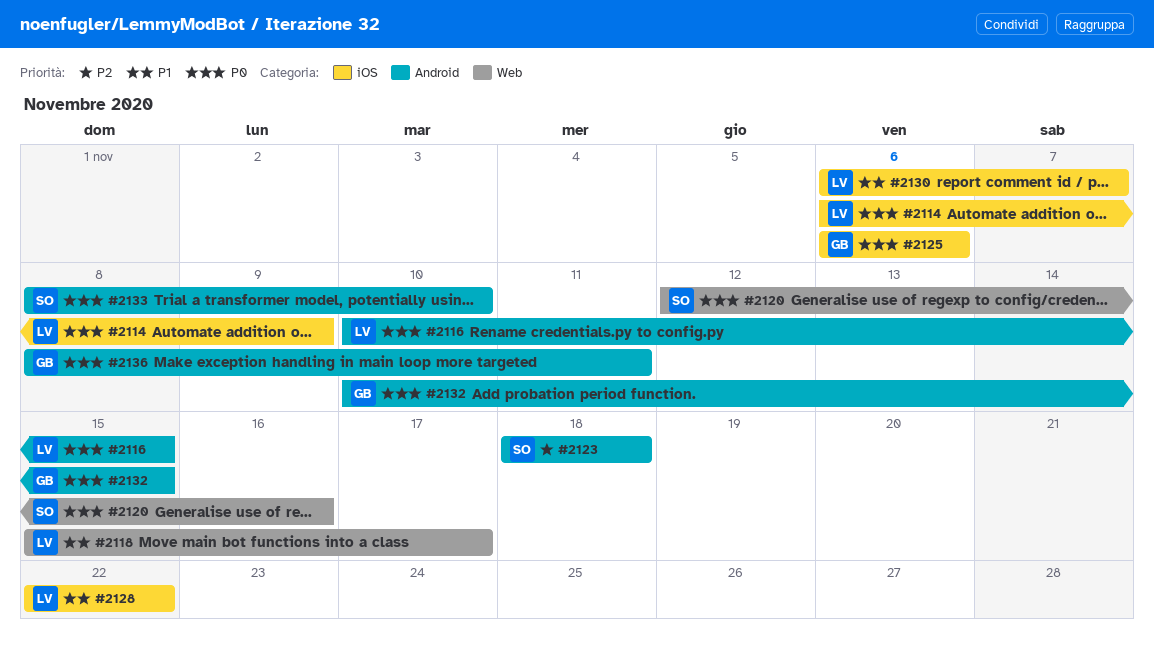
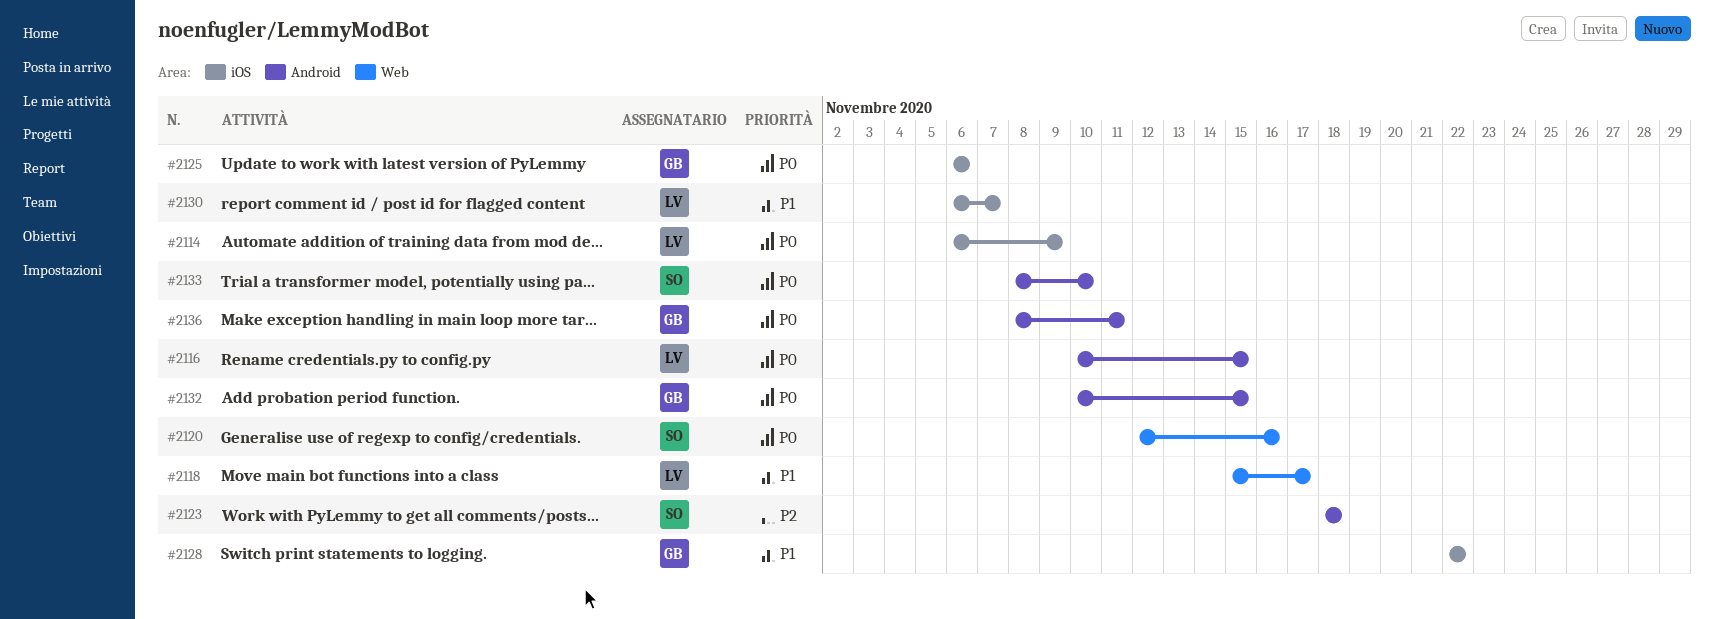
#2128, owner: LV -> GB

